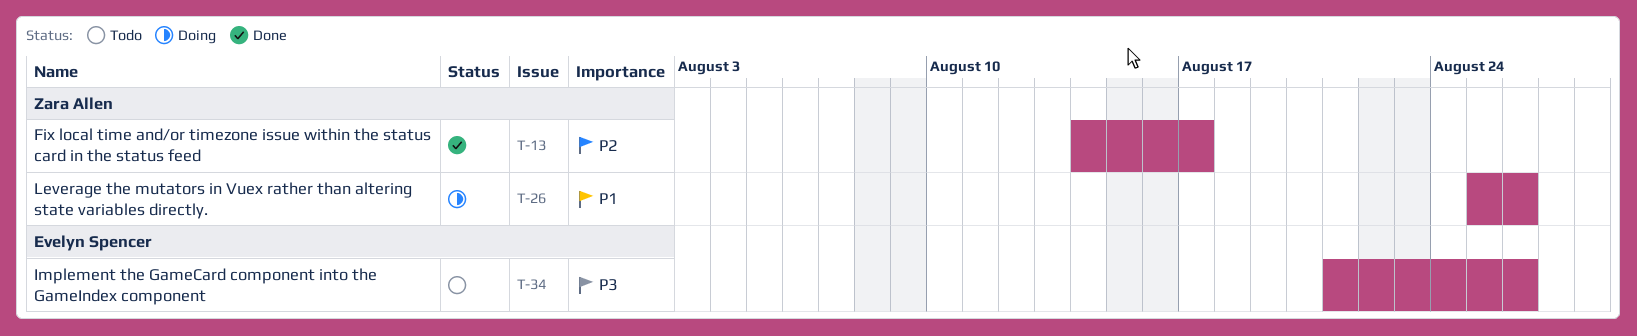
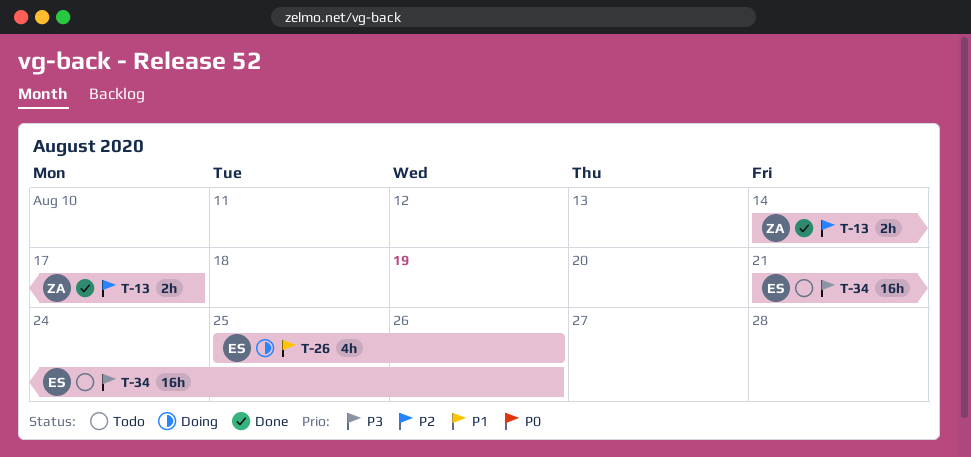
T-26, owner: Zara Allen -> Evelyn Spencer

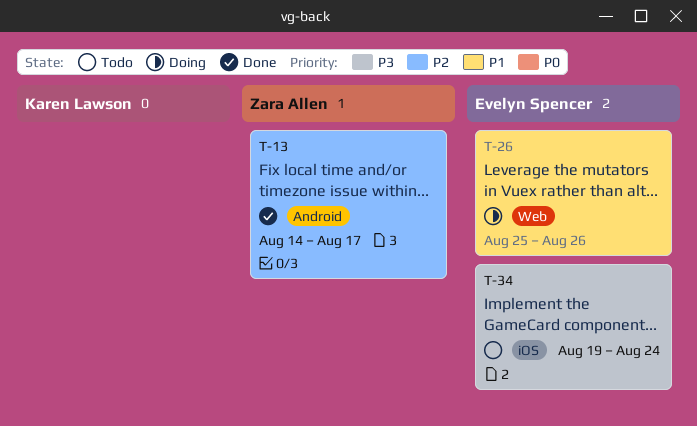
T-34, start: Aug 21 -> Aug 19
T-34, due: Aug 26 -> Aug 24

